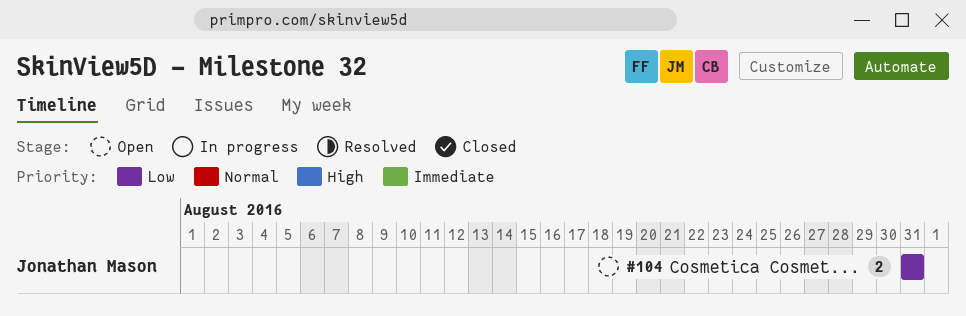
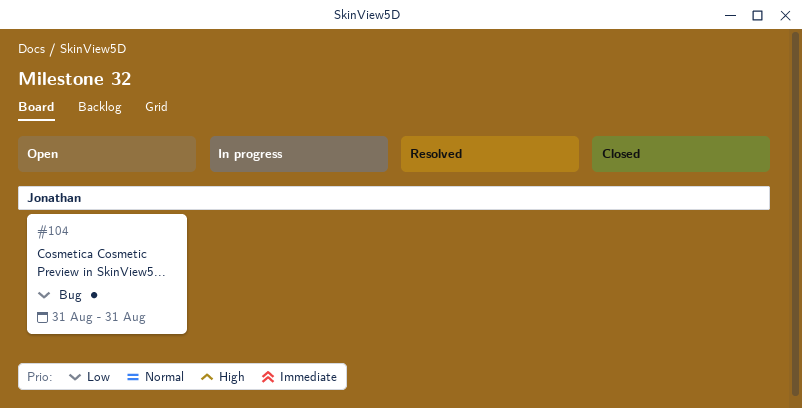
#104, estimate: 2 -> 1

